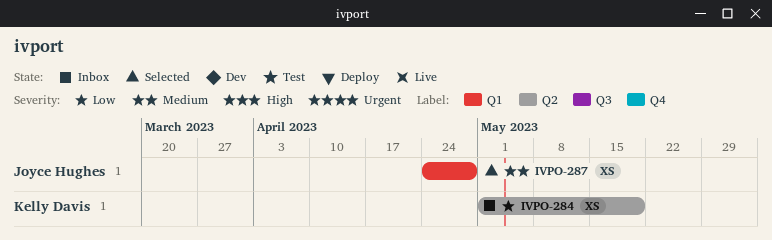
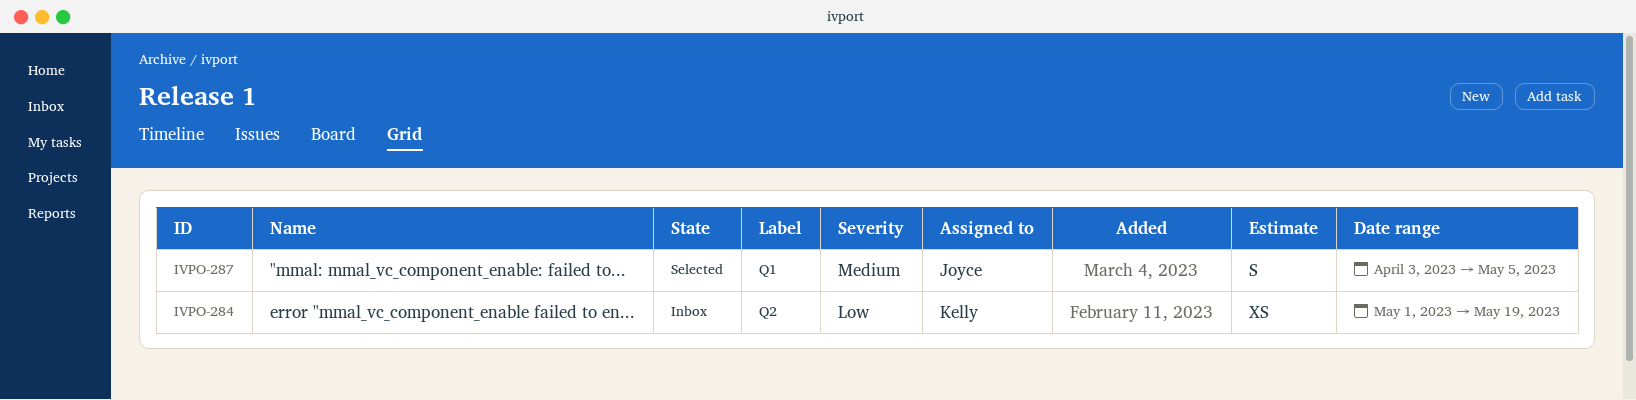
IVPO-287, estimate: XS -> S
IVPO-287, start: Apr 24 -> Apr 3
IVPO-287, due: Apr 28 -> May 5

